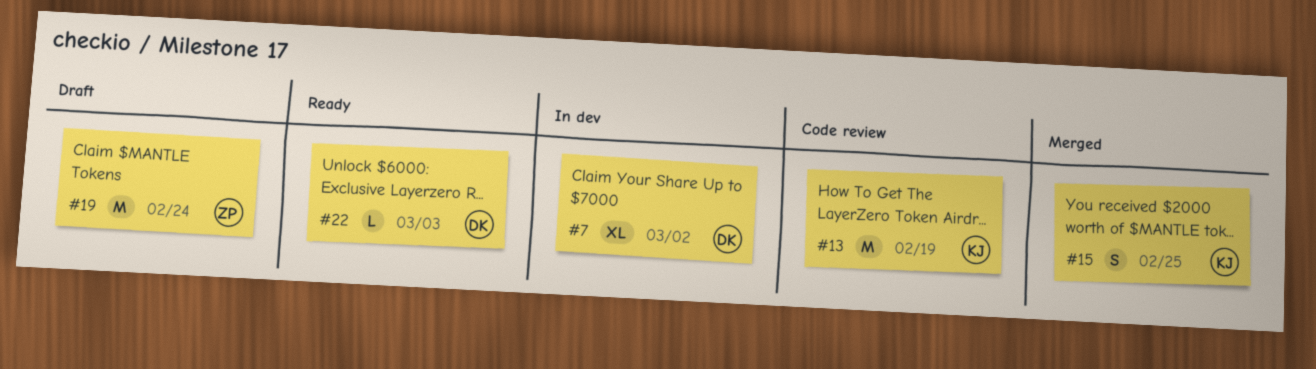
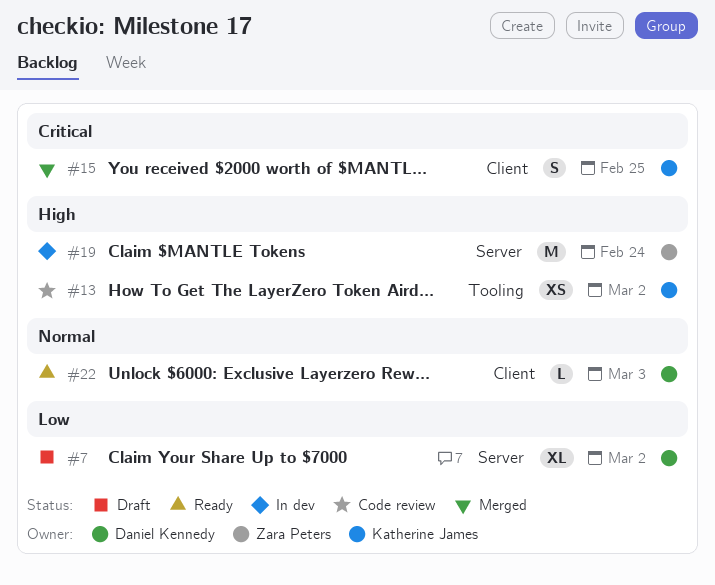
#7, status: In dev -> Draft
#13, estimate: M -> XS
#13, due: Feb 19 -> Mar 2
#19, status: Draft -> In dev

